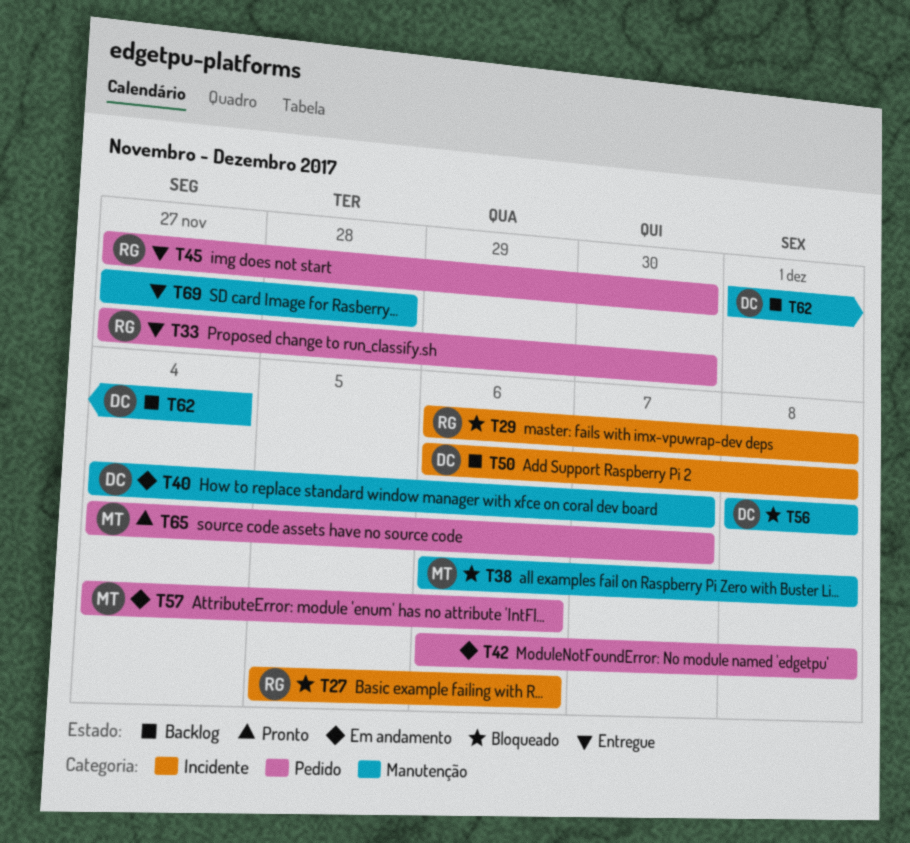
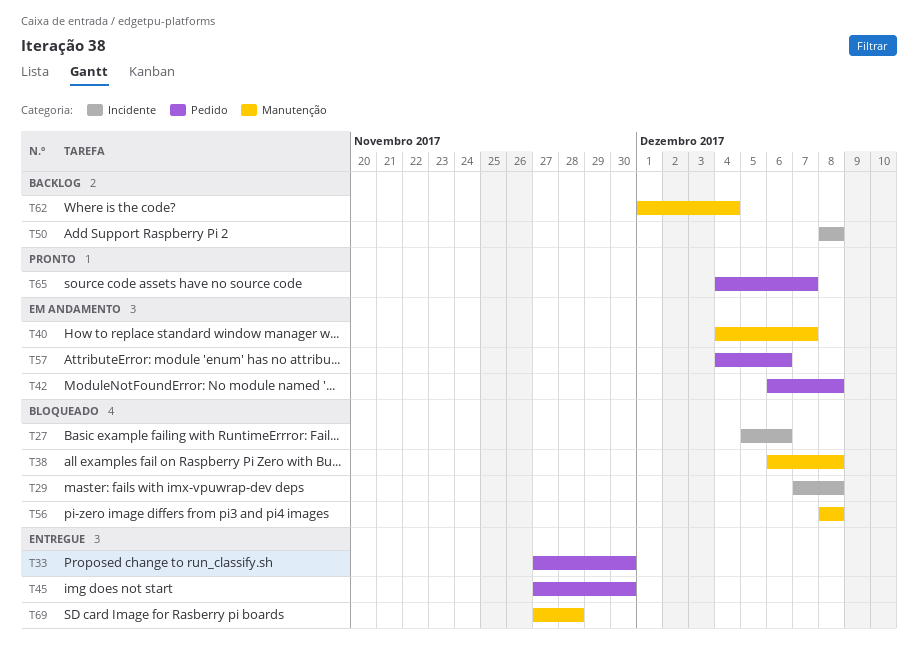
T29, start: Dec 6 -> Dec 7
T50, start: Dec 6 -> Dec 8

